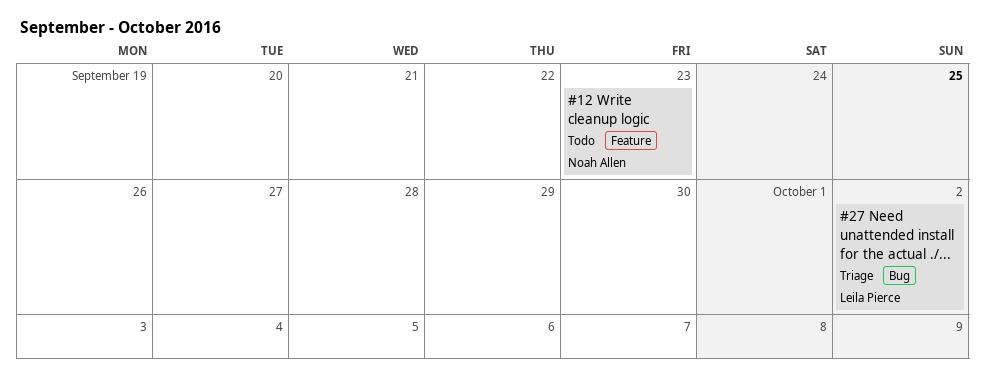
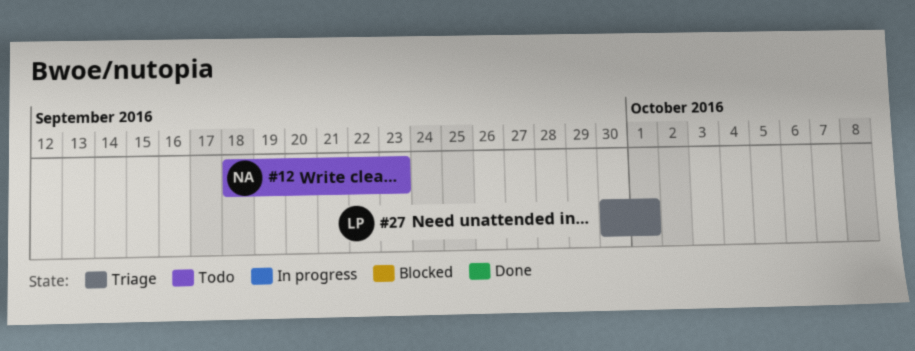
#27, due: Oct 2 -> Oct 1

